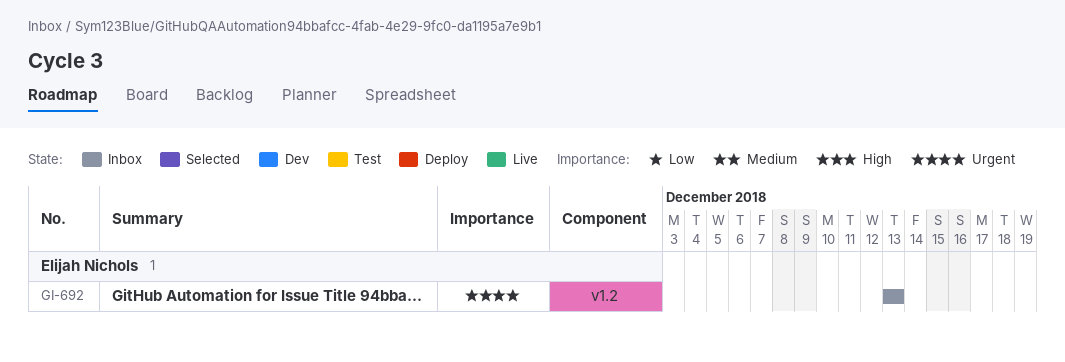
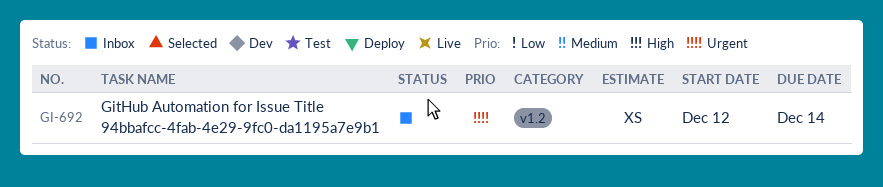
GI-692, start: Dec 13 -> Dec 12
GI-692, due: Dec 13 -> Dec 14

